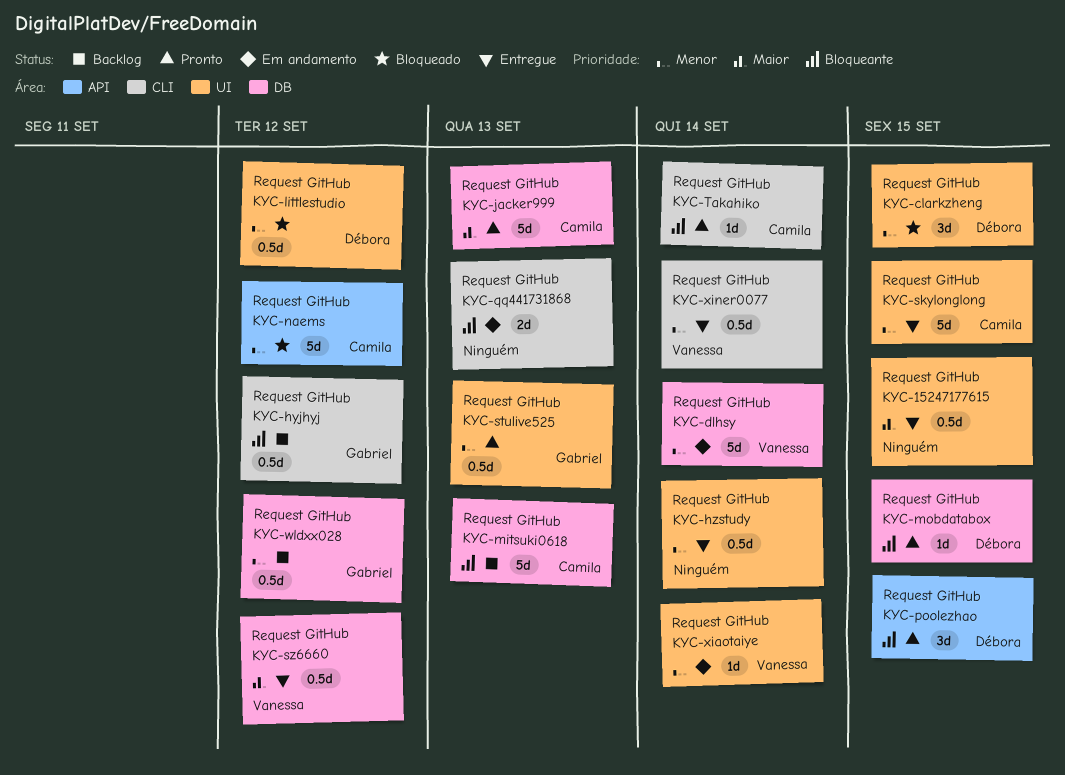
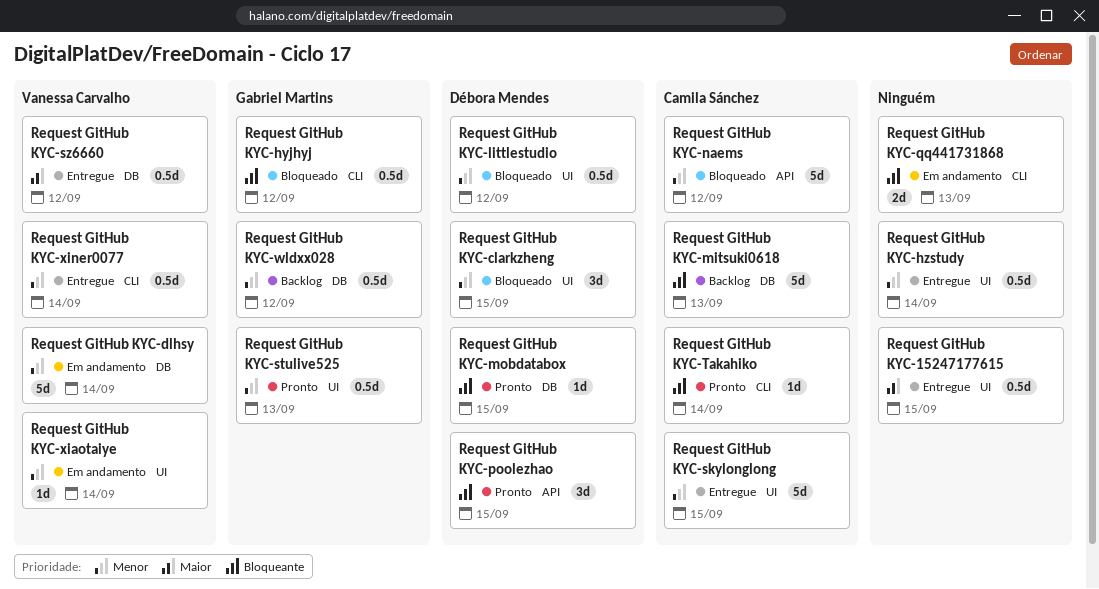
Request GitHub KYC-hyjhyj, status: Backlog -> Bloqueado
Request GitHub KYC-jacker999: present -> none

